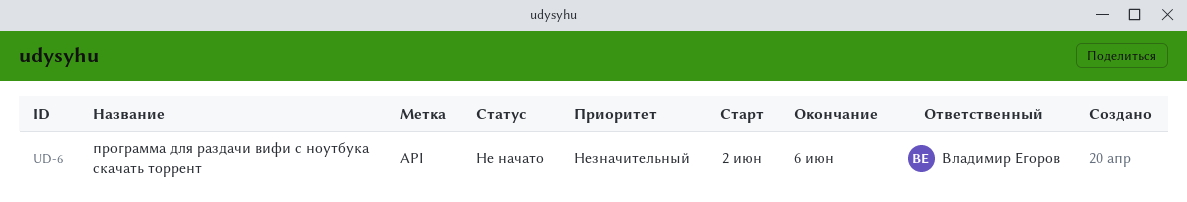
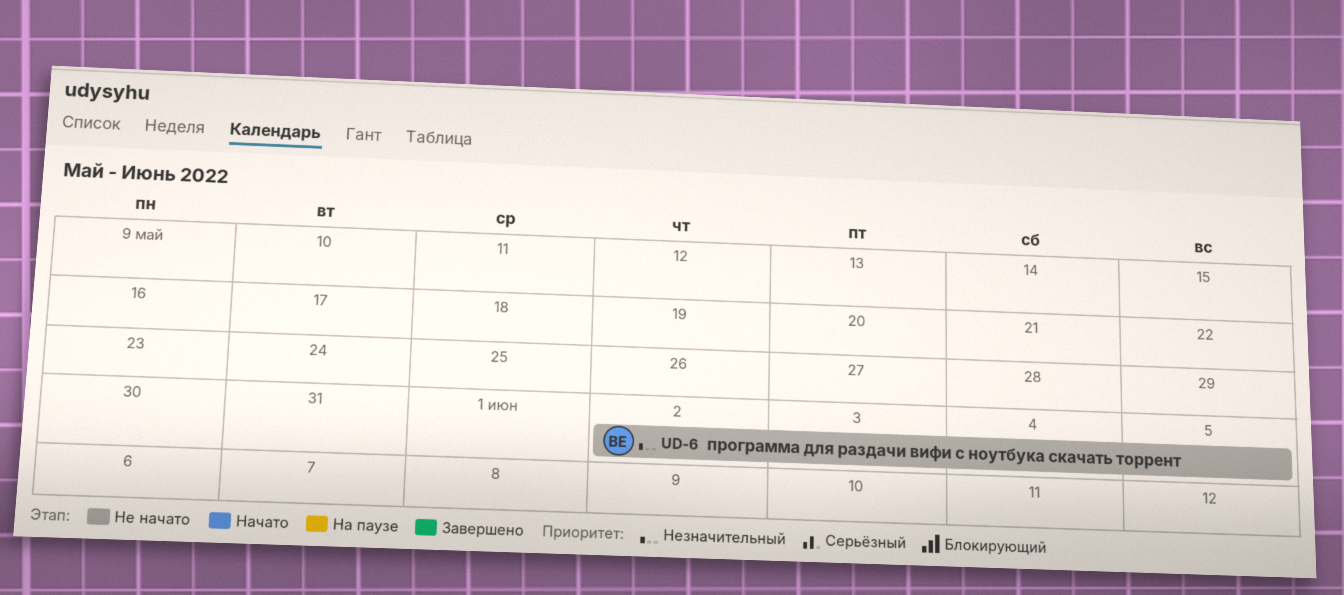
UD-6, due: Jun 6 -> Jun 5

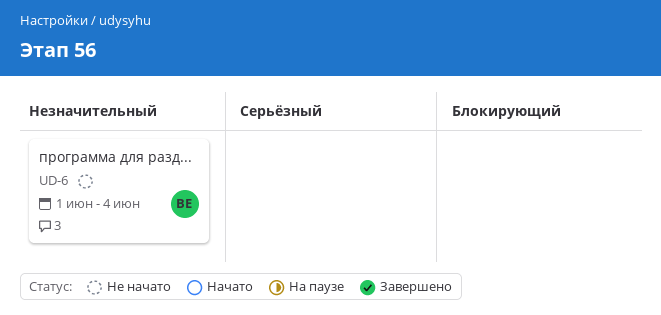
UD-6, start: Jun 2 -> Jun 1
UD-6, due: Jun 5 -> Jun 4

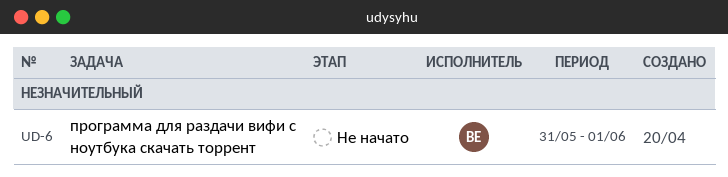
UD-6, start: Jun 1 -> May 31
UD-6, due: Jun 4 -> Jun 1

